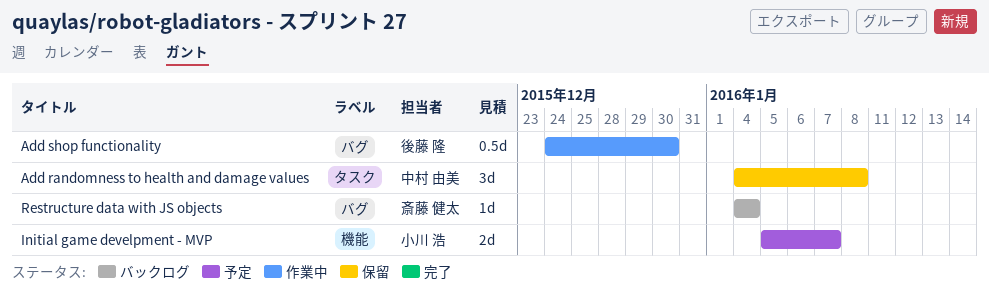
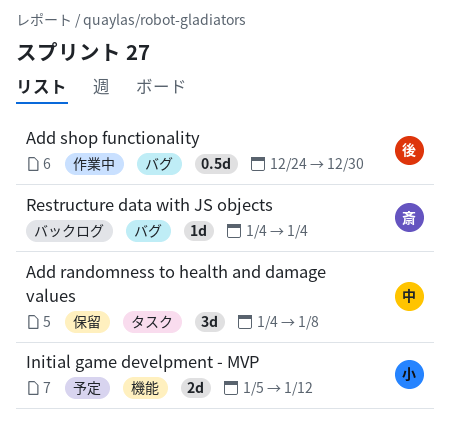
Initial game develpment - MVP, due: Jan 7 -> Jan 12

